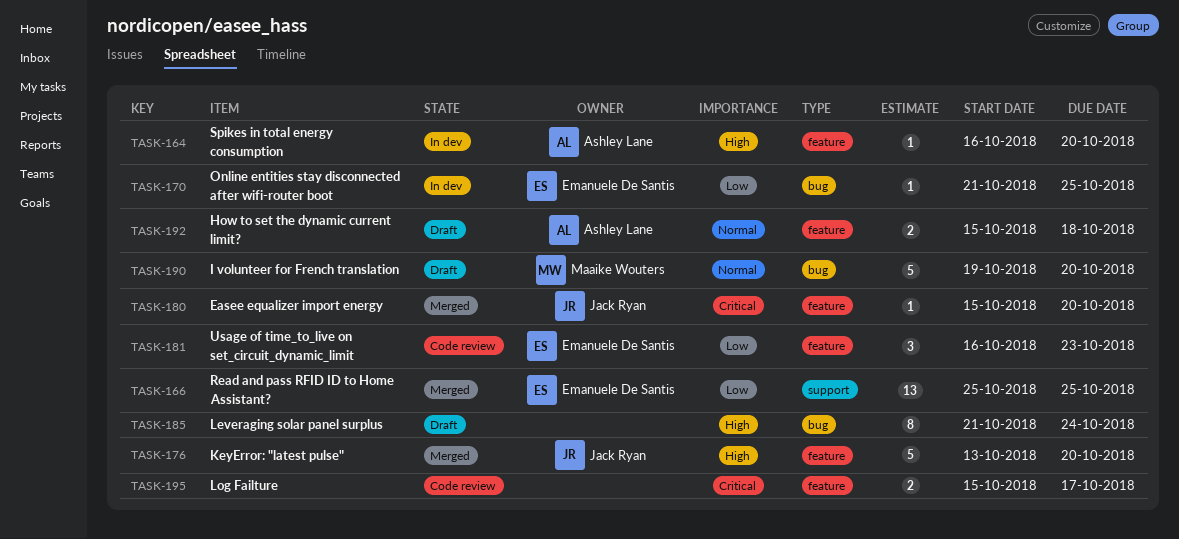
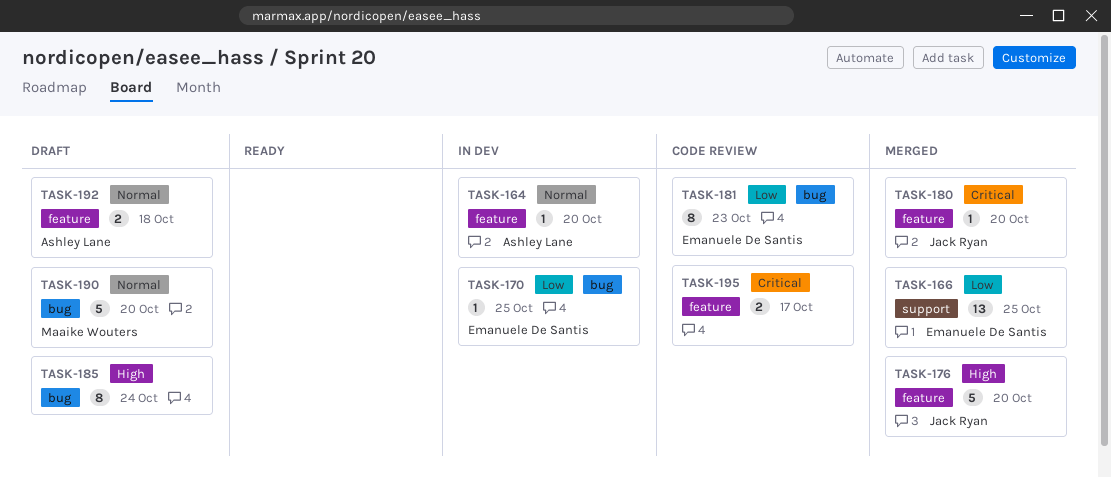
TASK-164, priority: High -> Normal
TASK-181, label: feature -> bug
TASK-181, estimate: 3 -> 8

